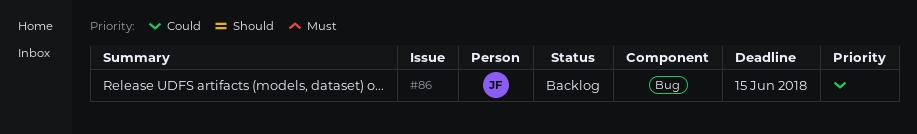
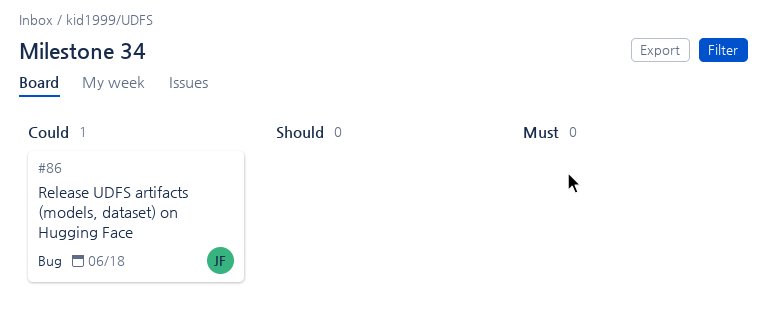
#86, due: Jun 15 -> Jun 18

